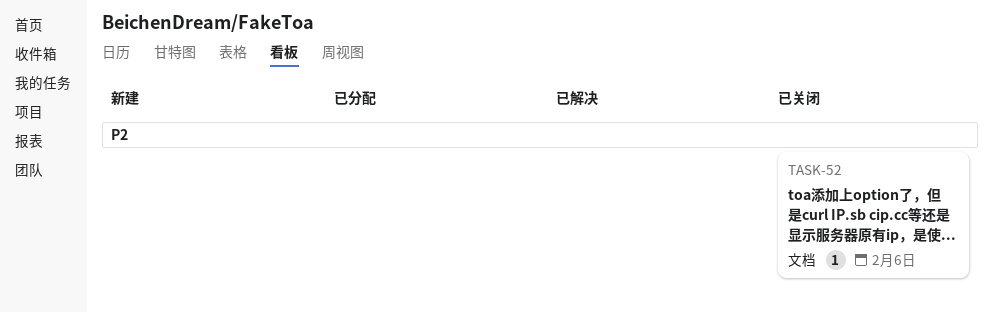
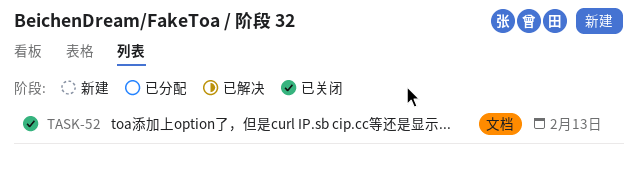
TASK-52, due: Feb 6 -> Feb 13

